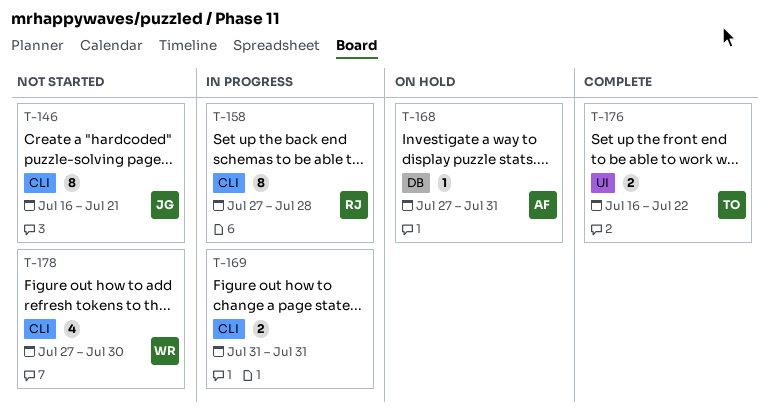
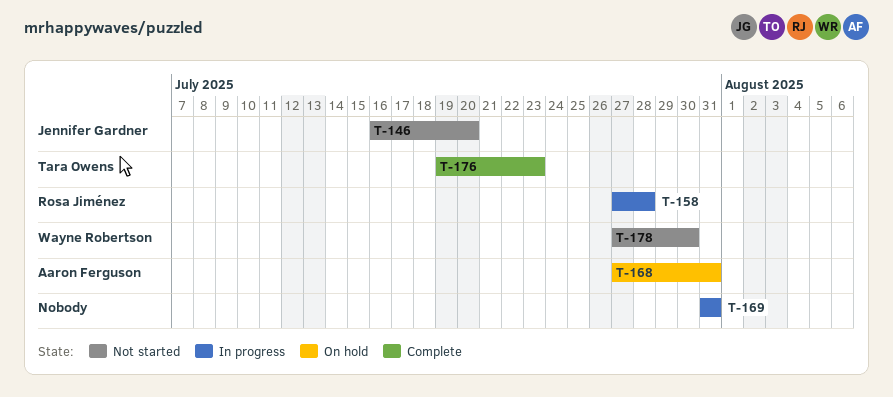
T-146, due: Jul 21 -> Jul 20
T-176, start: Jul 16 -> Jul 19
T-176, due: Jul 22 -> Jul 23

